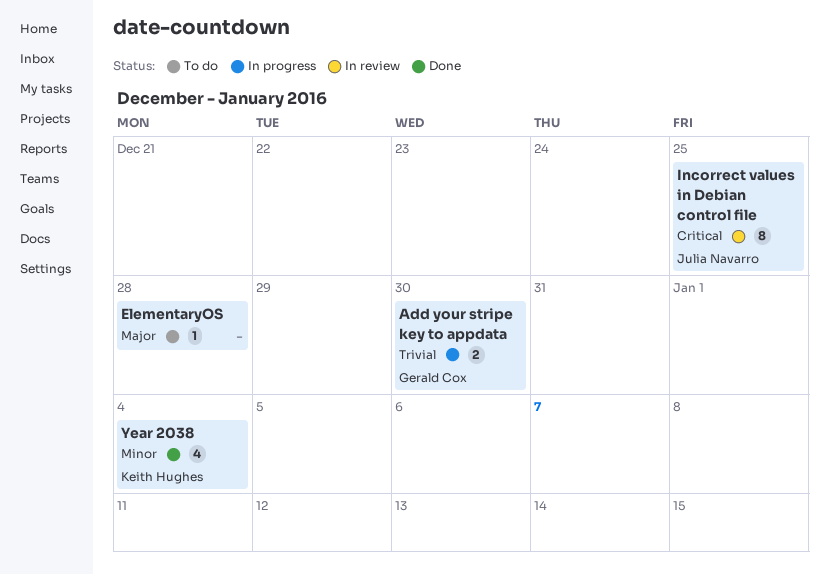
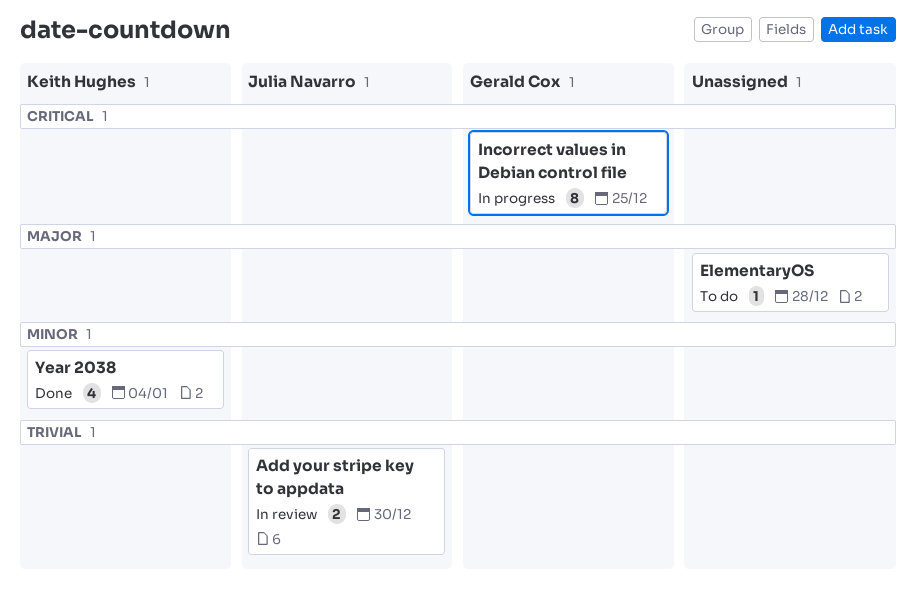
Add your stripe key to appdata, status: In progress -> In review
Add your stripe key to appdata, owner: Gerald Cox -> Julia Navarro
Incorrect values in Debian control file, status: In review -> In progress
Incorrect values in Debian control file, owner: Julia Navarro -> Gerald Cox

